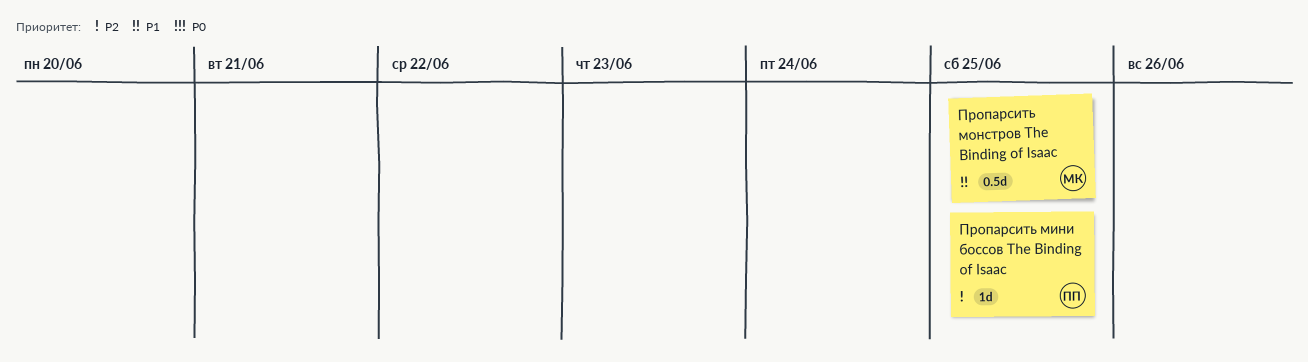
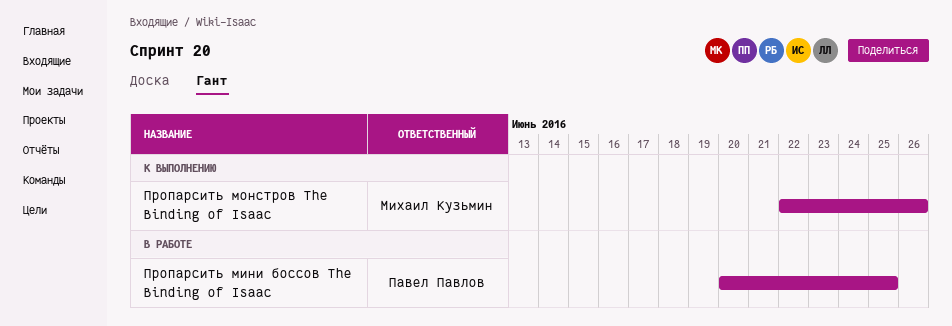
Пропарсить монстров The Binding of Isaac, due: Jun 25 -> Jun 26

